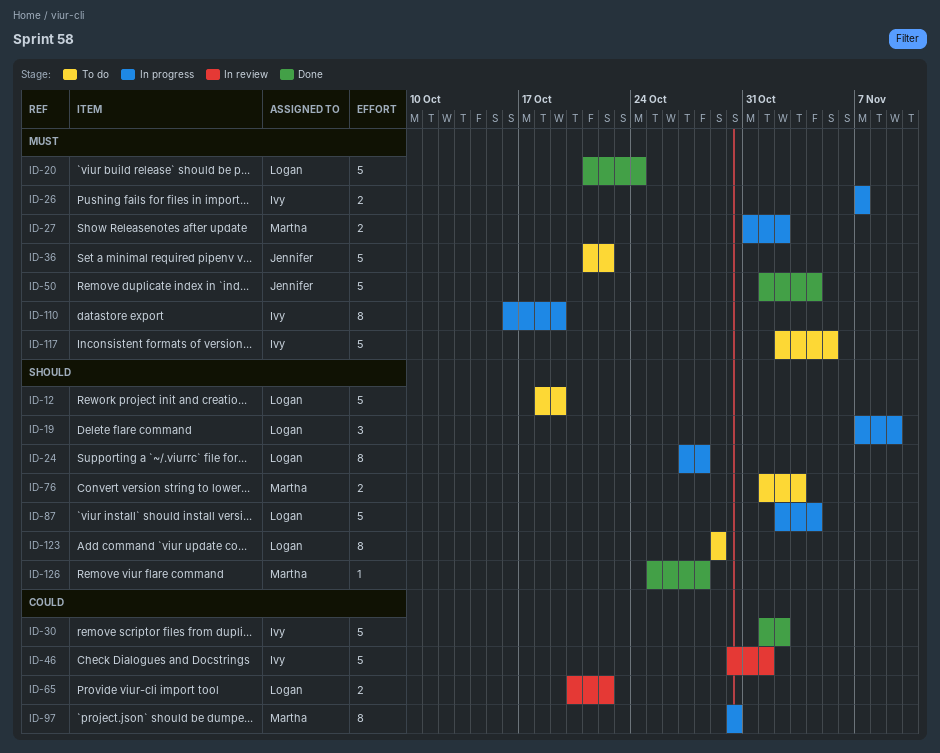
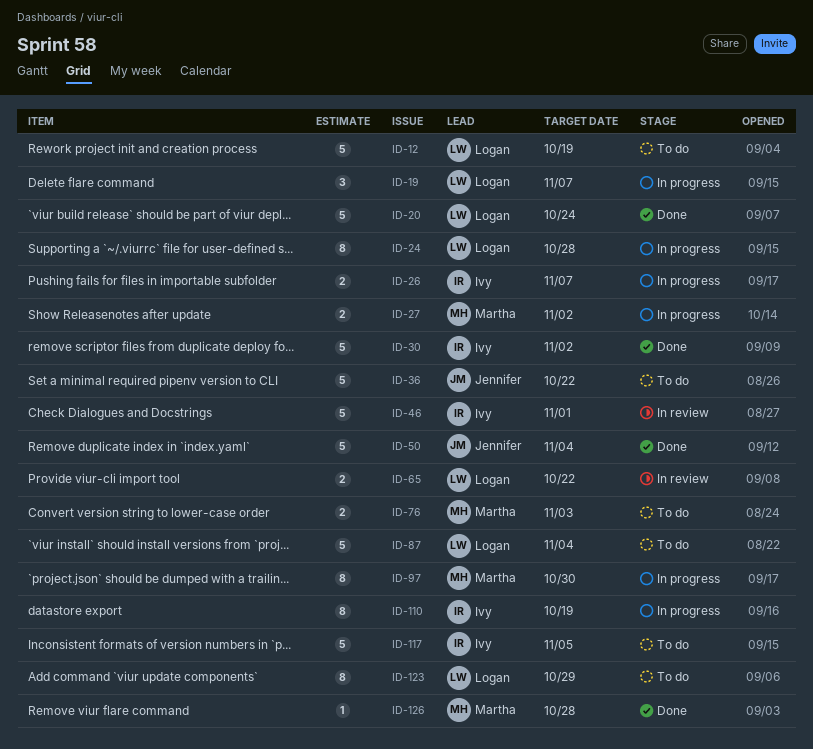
ID-19, due: Nov 9 -> Nov 7
ID-87, status: In progress -> To do

